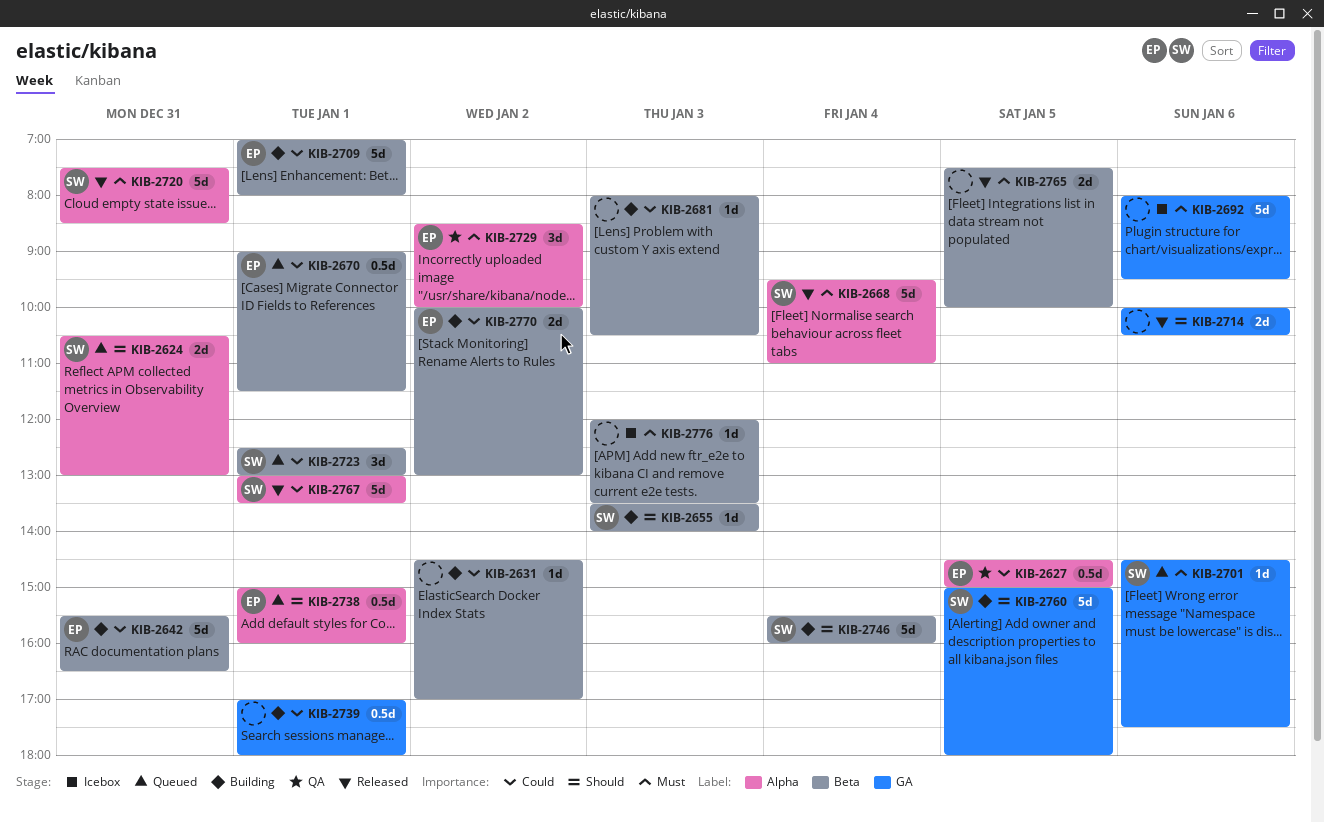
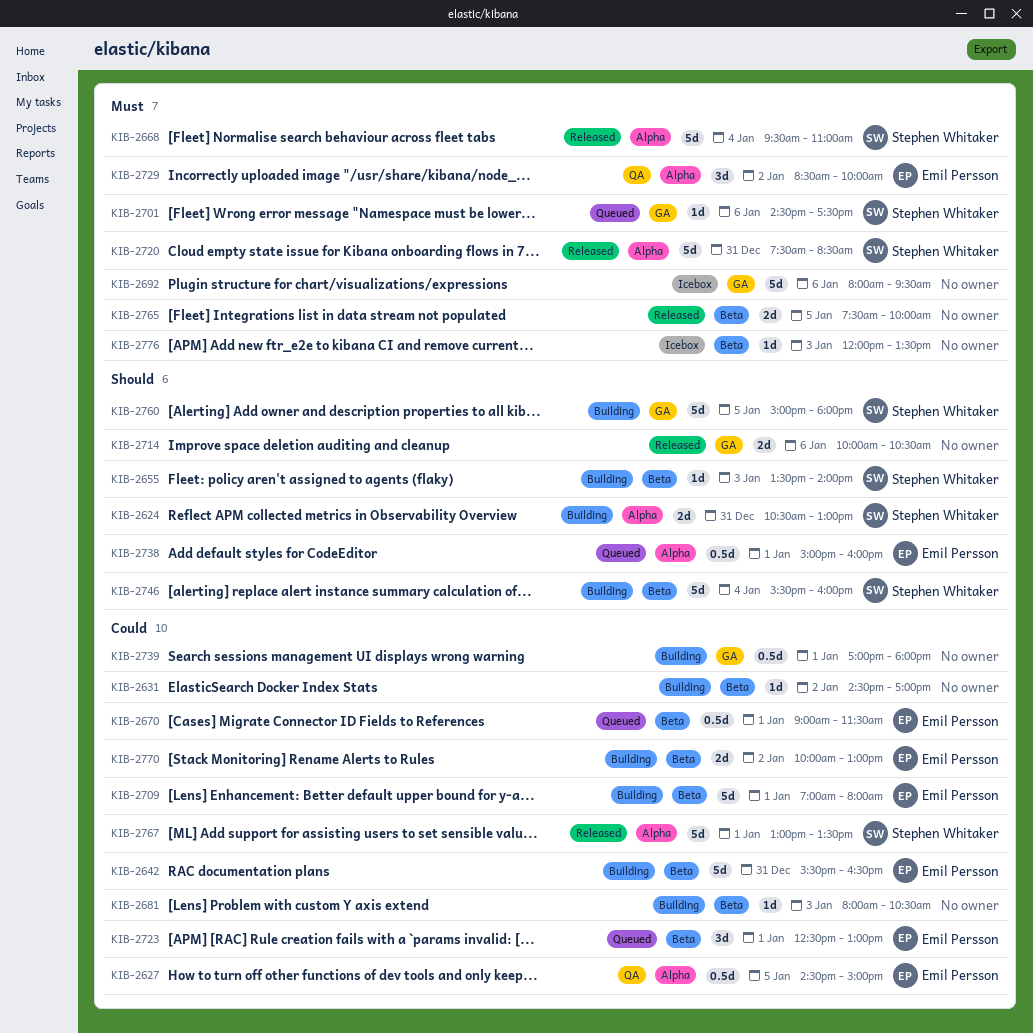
KIB-2624, status: Queued -> Building
KIB-2723, owner: Stephen Whitaker -> Emil Persson

